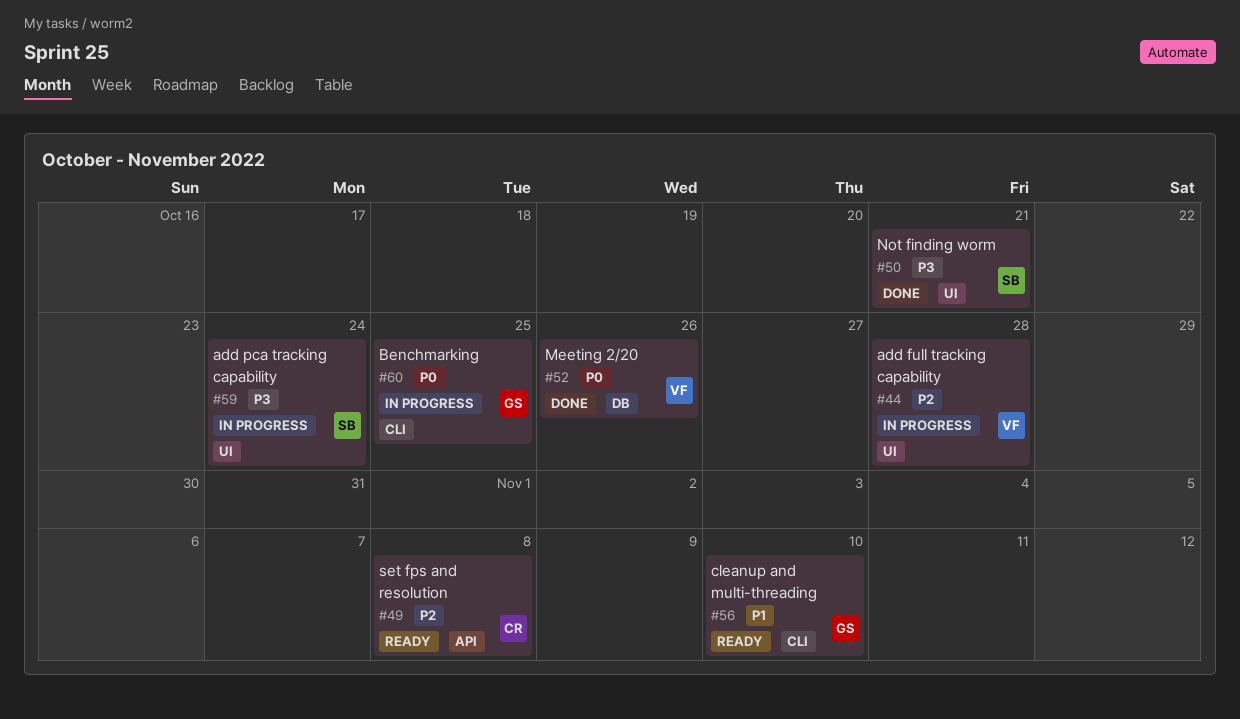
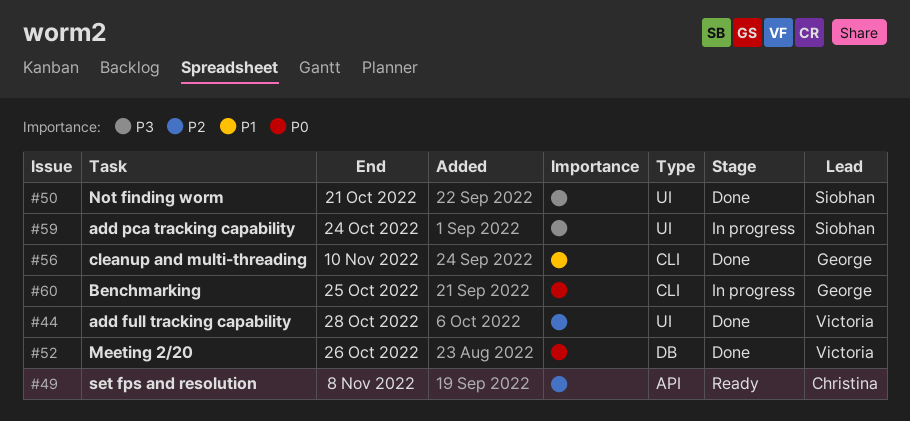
#44, status: In progress -> Done
#56, status: Ready -> Done

